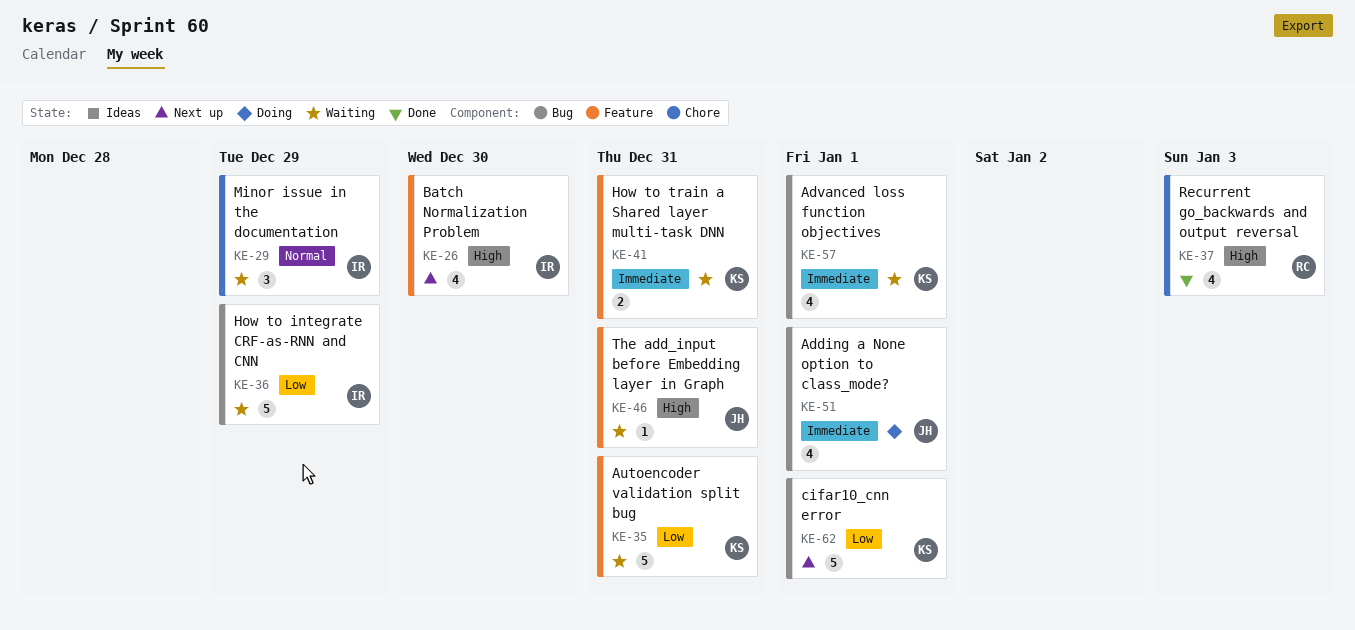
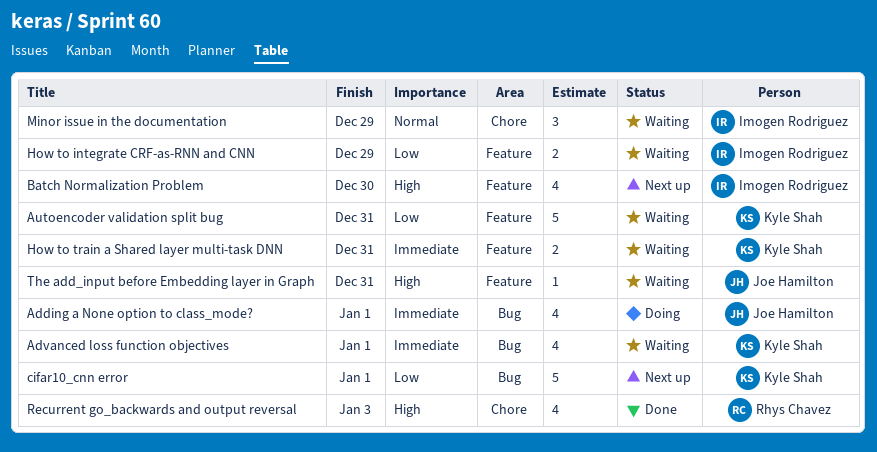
How to integrate CRF-as-RNN and CNN, label: Bug -> Feature
How to integrate CRF-as-RNN and CNN, estimate: 5 -> 2

